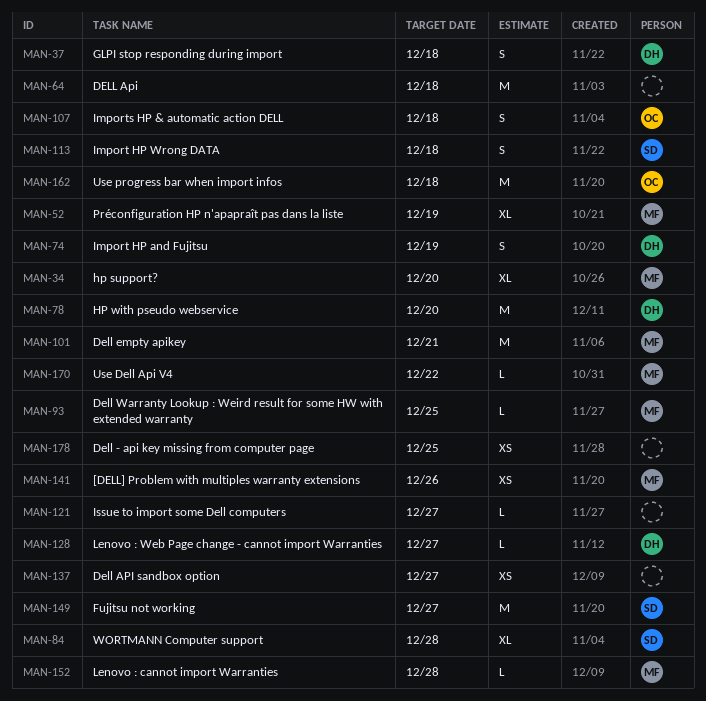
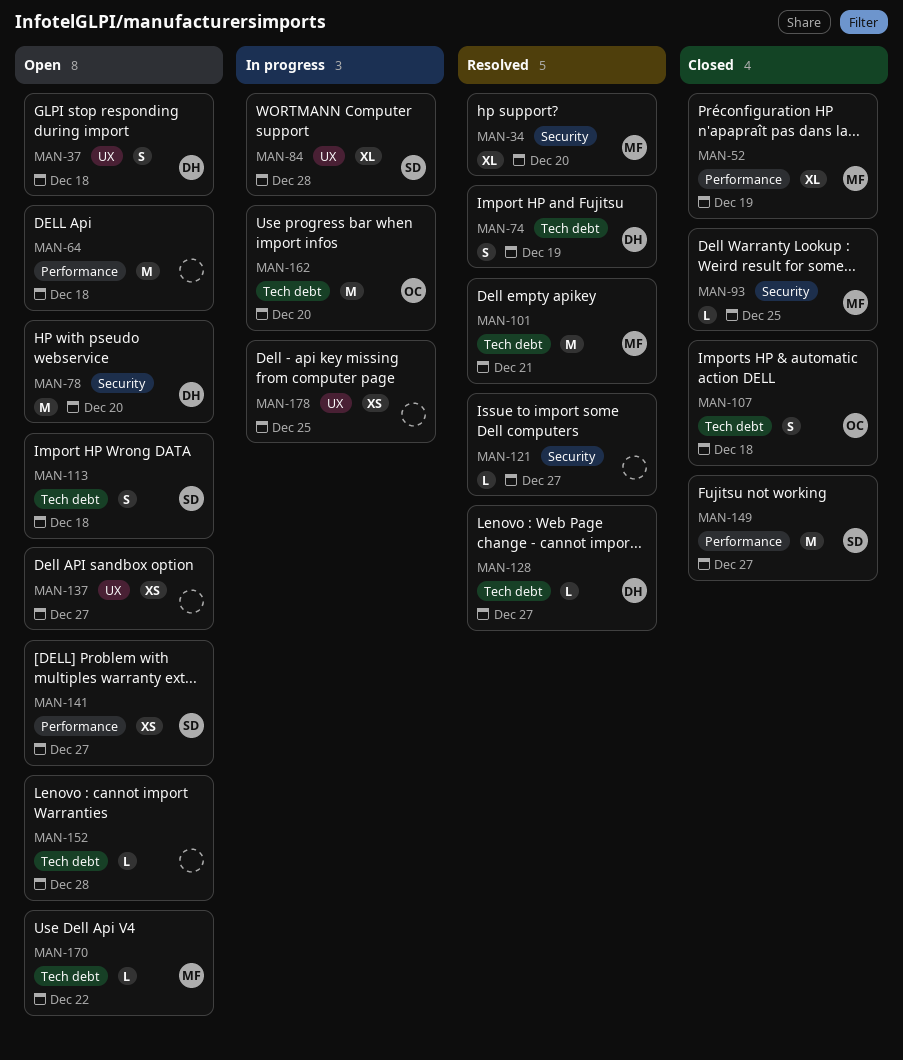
MAN-141, owner: MF -> SD
MAN-141, due: Dec 26 -> Dec 27
MAN-152, owner: MF -> none
MAN-162, due: Dec 18 -> Dec 20

